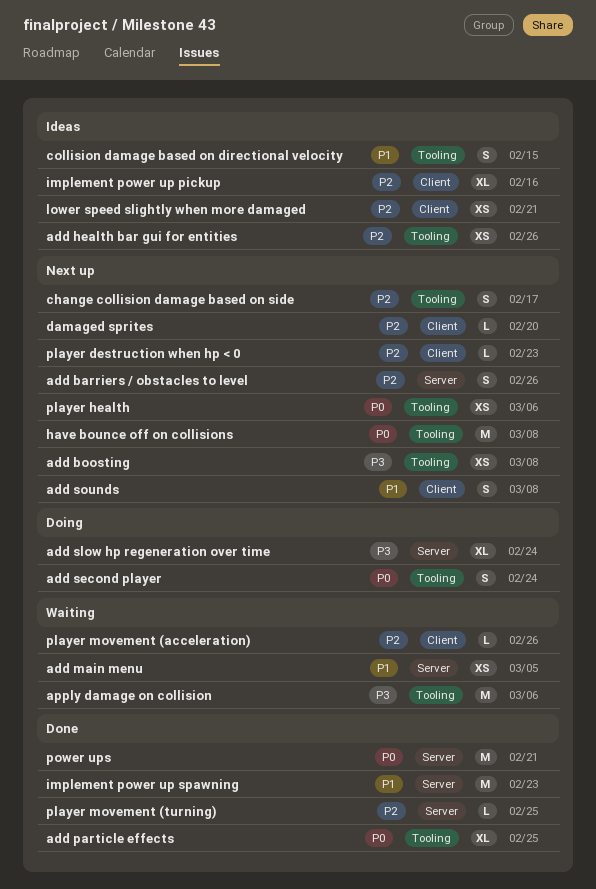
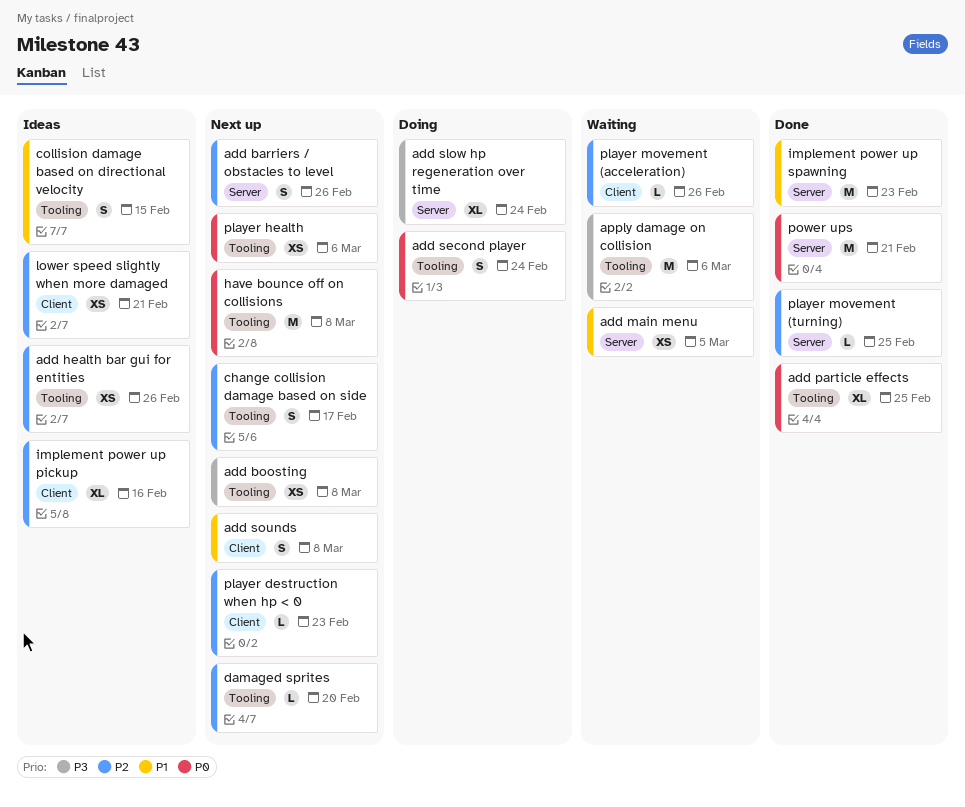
damaged sprites, label: Client -> Tooling

